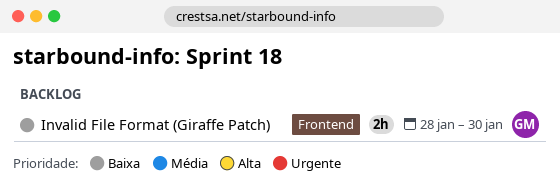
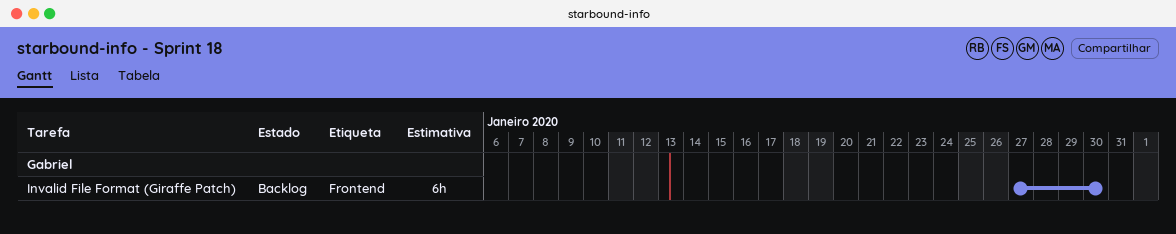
Invalid File Format (Giraffe Patch), estimate: 2h -> 6h
Invalid File Format (Giraffe Patch), start: Jan 28 -> Jan 27

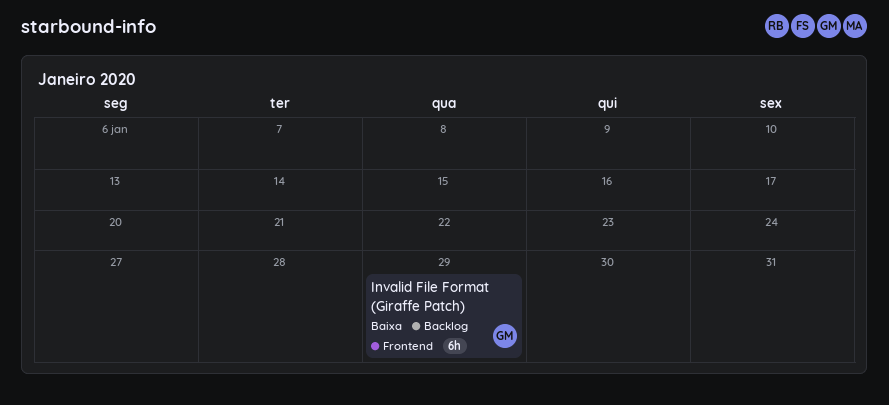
Invalid File Format (Giraffe Patch), due: Jan 30 -> Jan 29

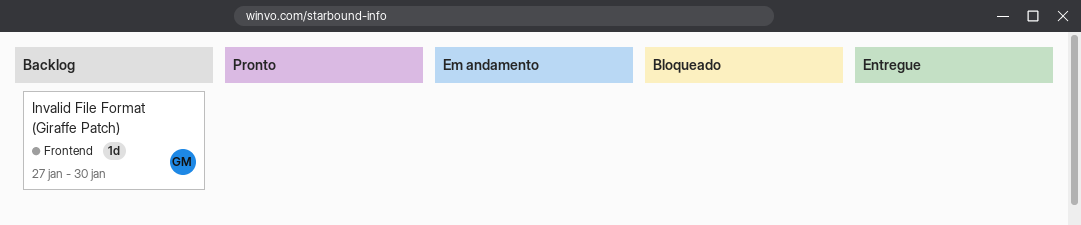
Invalid File Format (Giraffe Patch), estimate: 6h -> 1d
Invalid File Format (Giraffe Patch), due: Jan 29 -> Jan 30

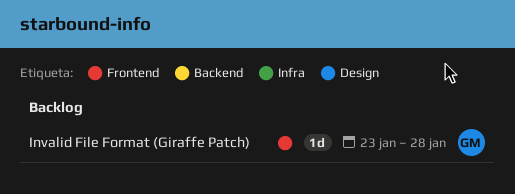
Invalid File Format (Giraffe Patch), start: Jan 27 -> Jan 23
Invalid File Format (Giraffe Patch), due: Jan 30 -> Jan 28

